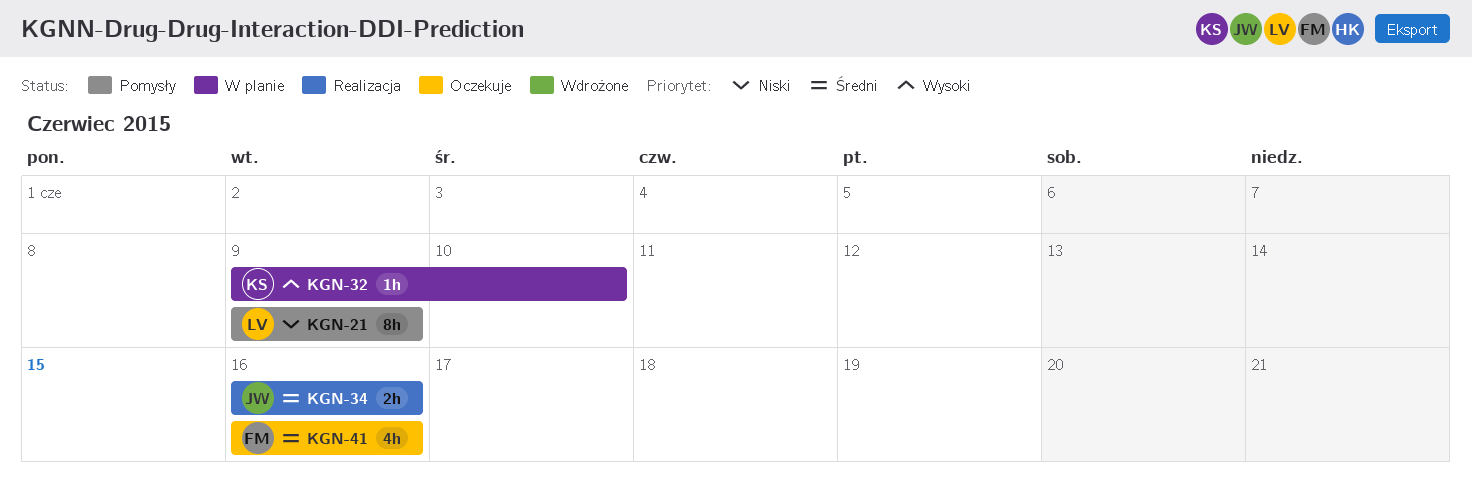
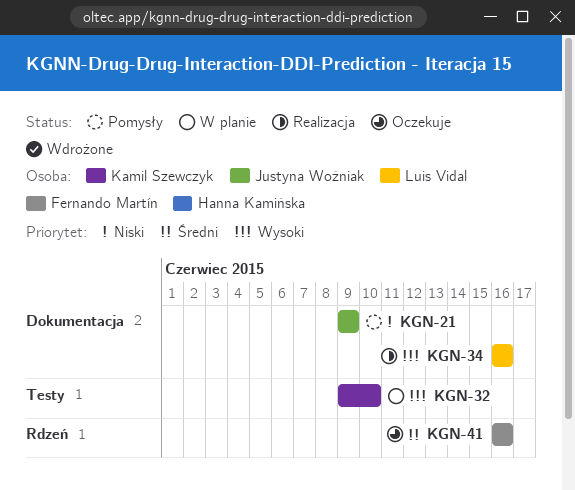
KGN-21, owner: Luis Vidal -> Justyna Woźniak
KGN-34, owner: Justyna Woźniak -> Luis Vidal
KGN-34, priority: Średni -> Wysoki

